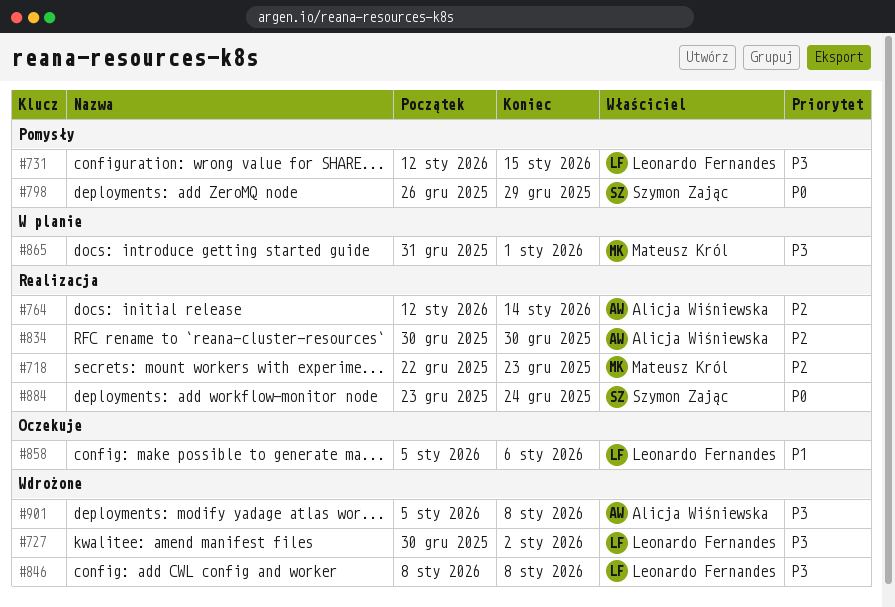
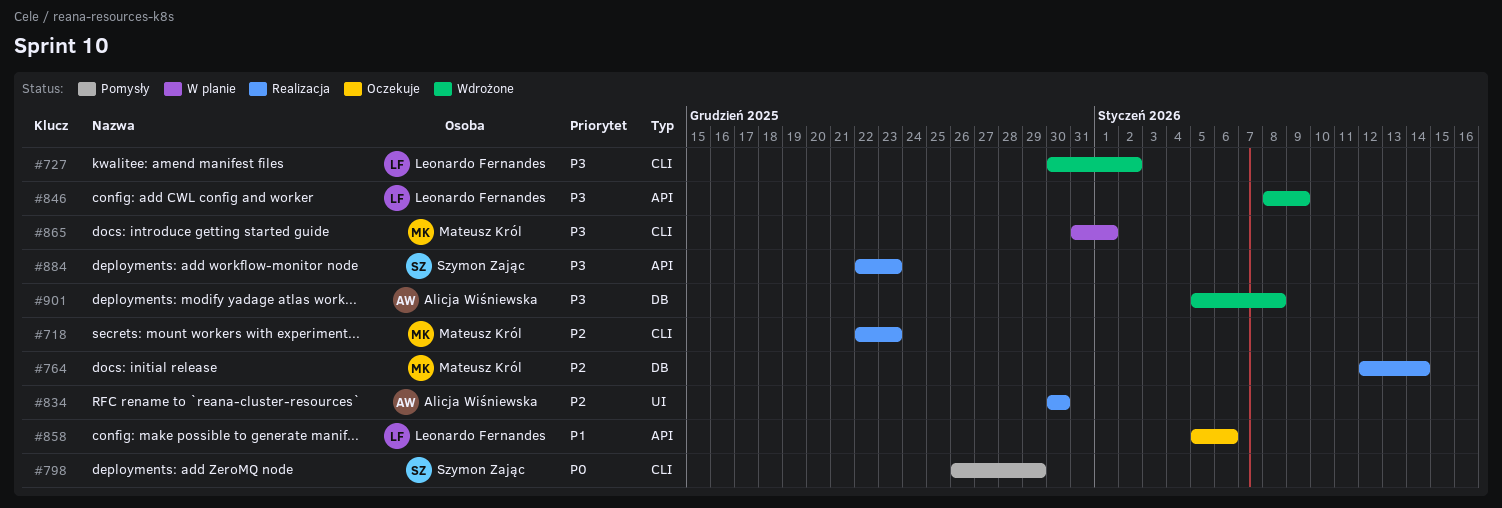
#731: present -> none
#764, owner: Alicja Wiśniewska -> Mateusz Król
#846, due: Jan 8 -> Jan 9
#884, priority: P0 -> P3
#884, start: Dec 23 -> Dec 22
#884, due: Dec 24 -> Dec 23

